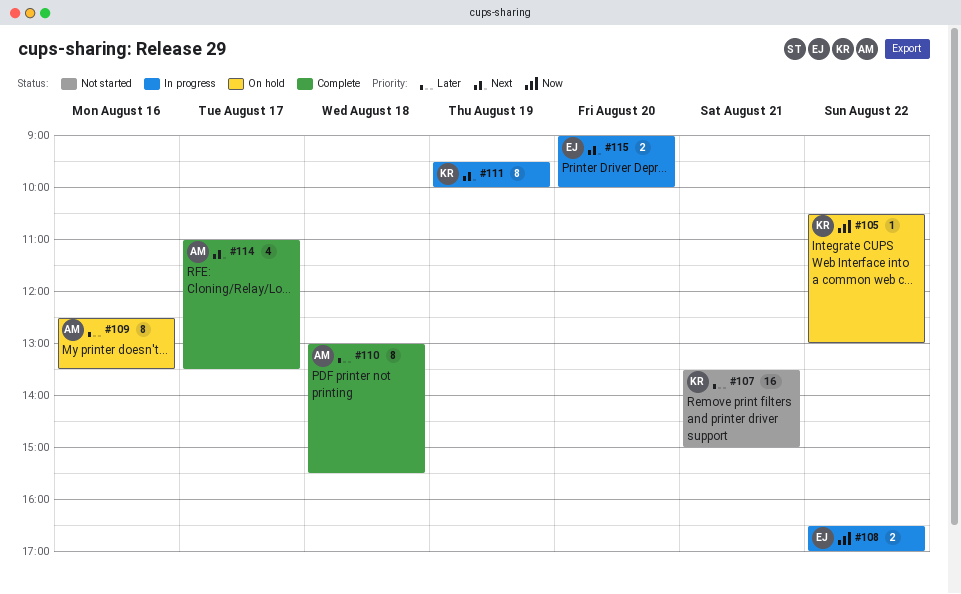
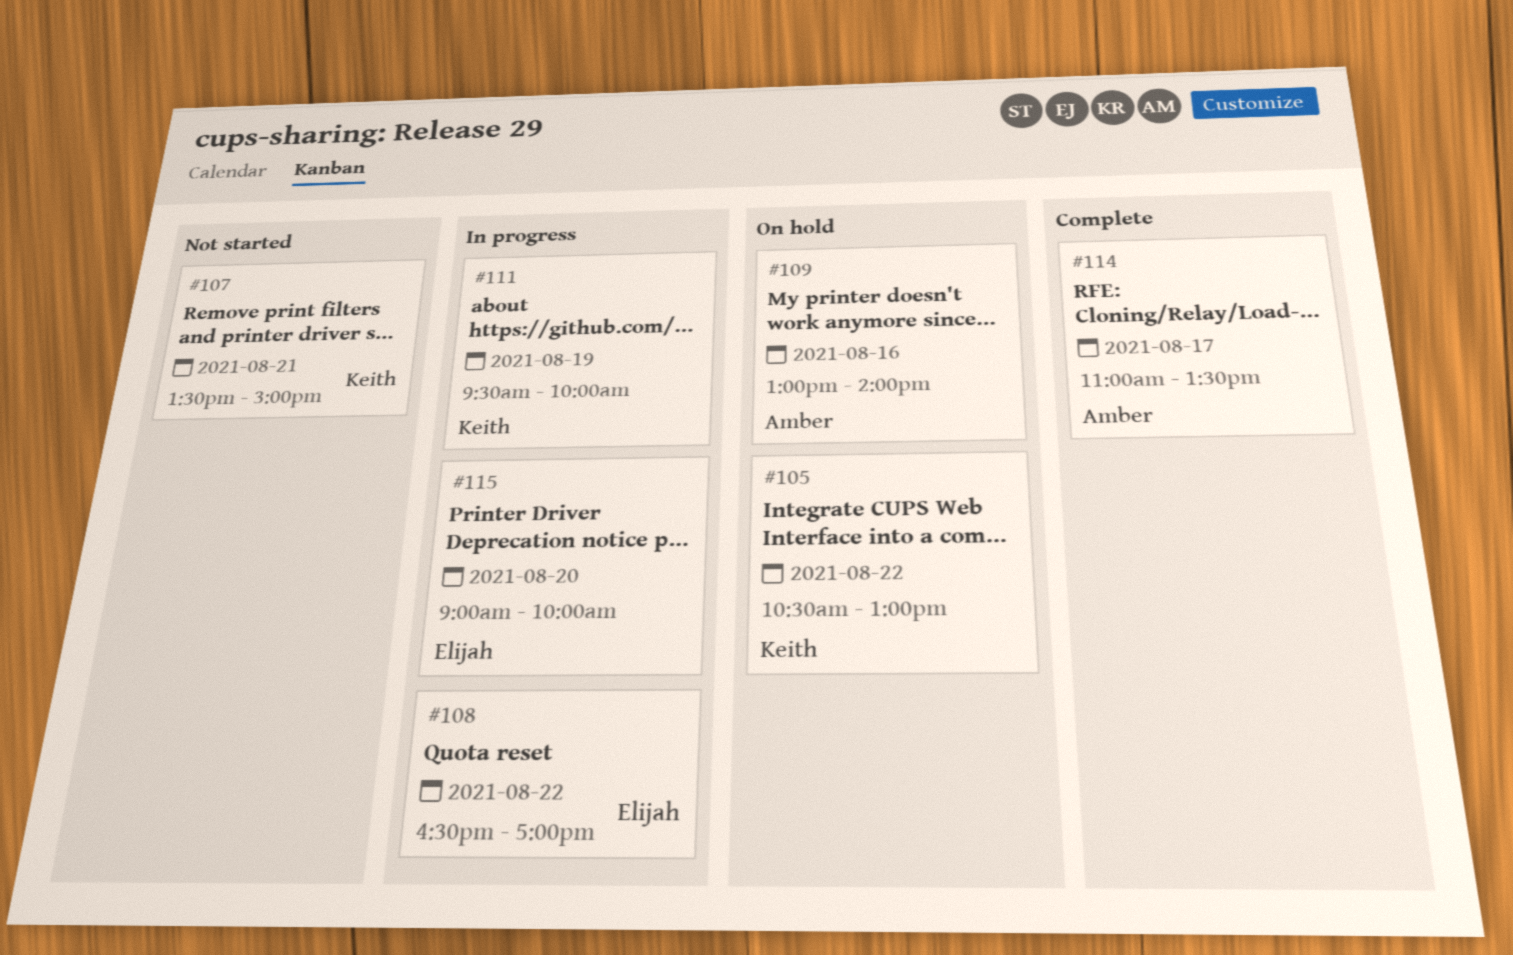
#109, begins: 12:30 -> 13:00
#109, ends: 13:30 -> 14:00
#110: present -> none

